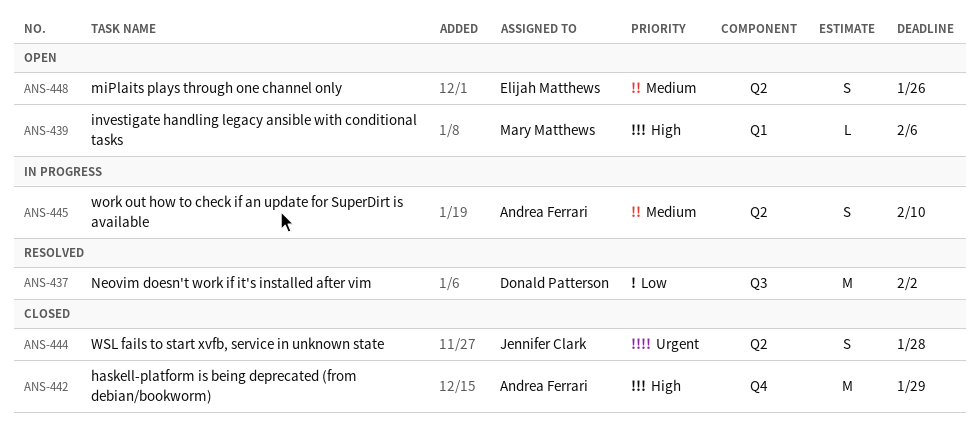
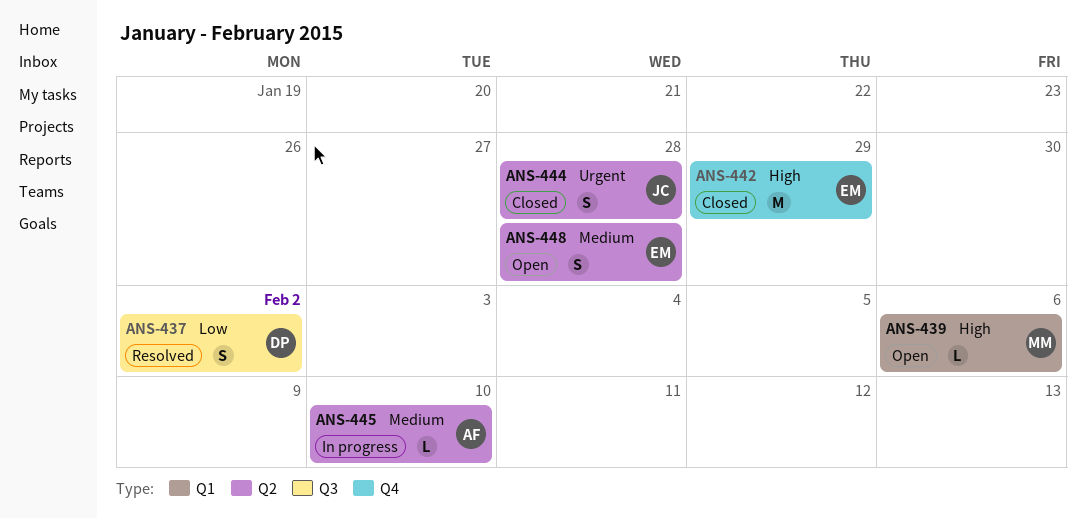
ANS-437, estimate: M -> S
ANS-442, owner: Andrea Ferrari -> Elijah Matthews
ANS-445, estimate: S -> L
ANS-448, due: Jan 26 -> Jan 28

